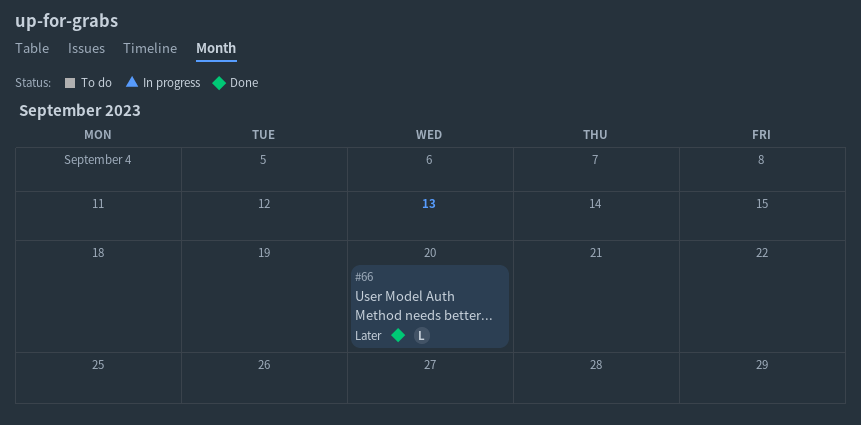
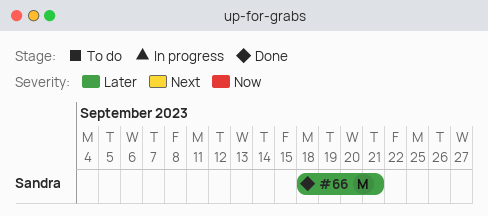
#66, estimate: L -> M
#66, due: Sep 20 -> Sep 21

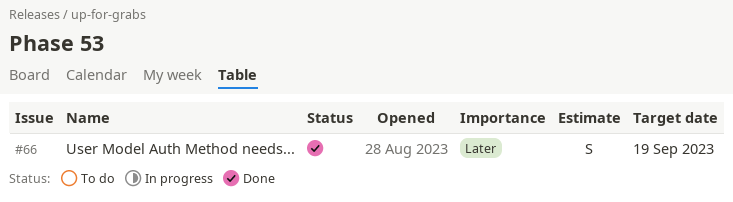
#66, estimate: M -> S
#66, due: Sep 21 -> Sep 19

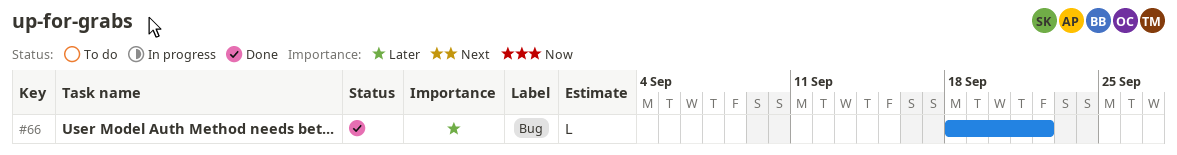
#66, estimate: S -> L
#66, due: Sep 19 -> Sep 22

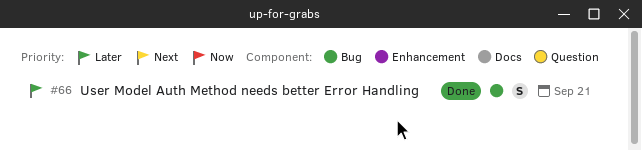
#66, estimate: L -> S
#66, due: Sep 22 -> Sep 21

